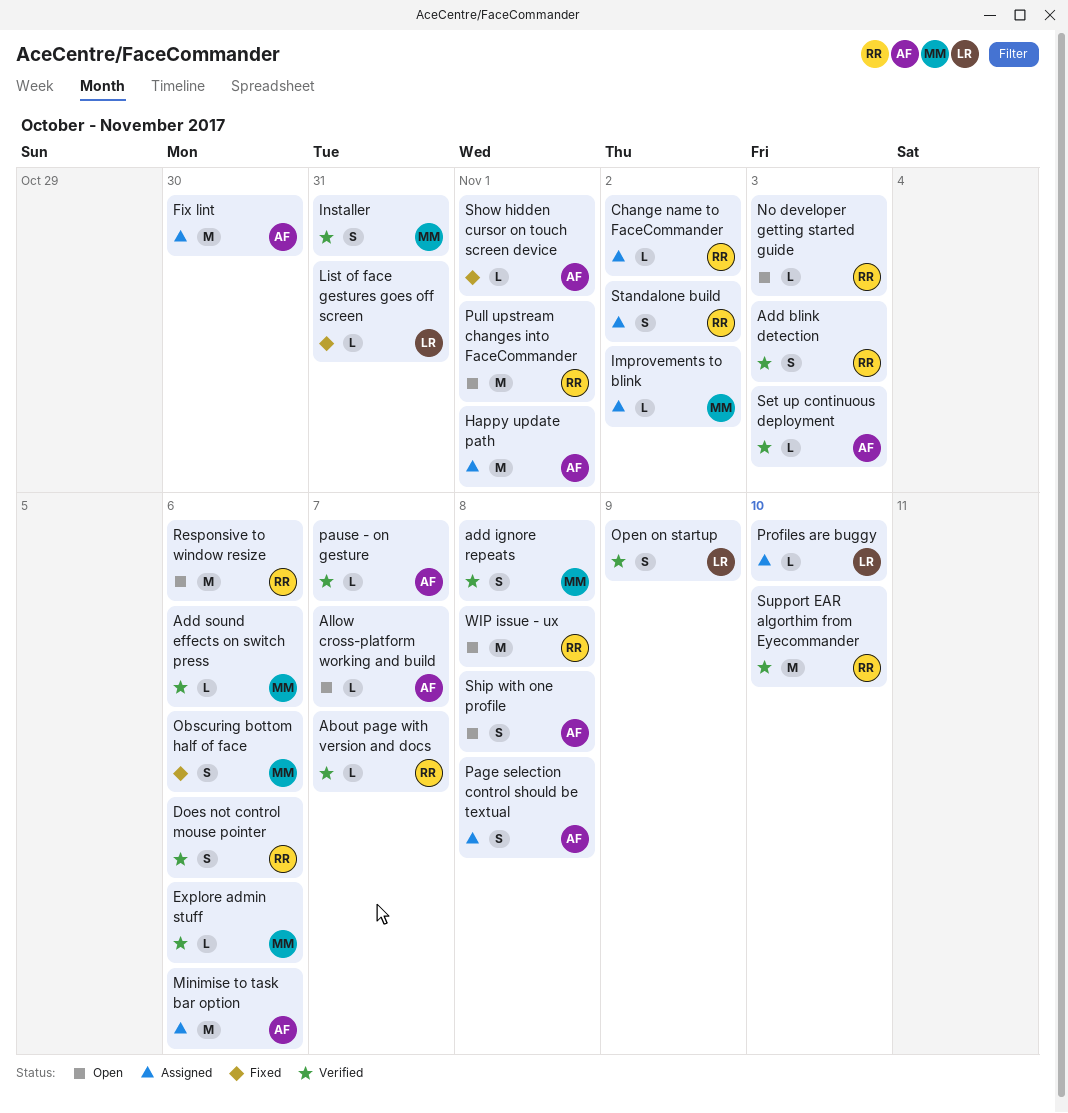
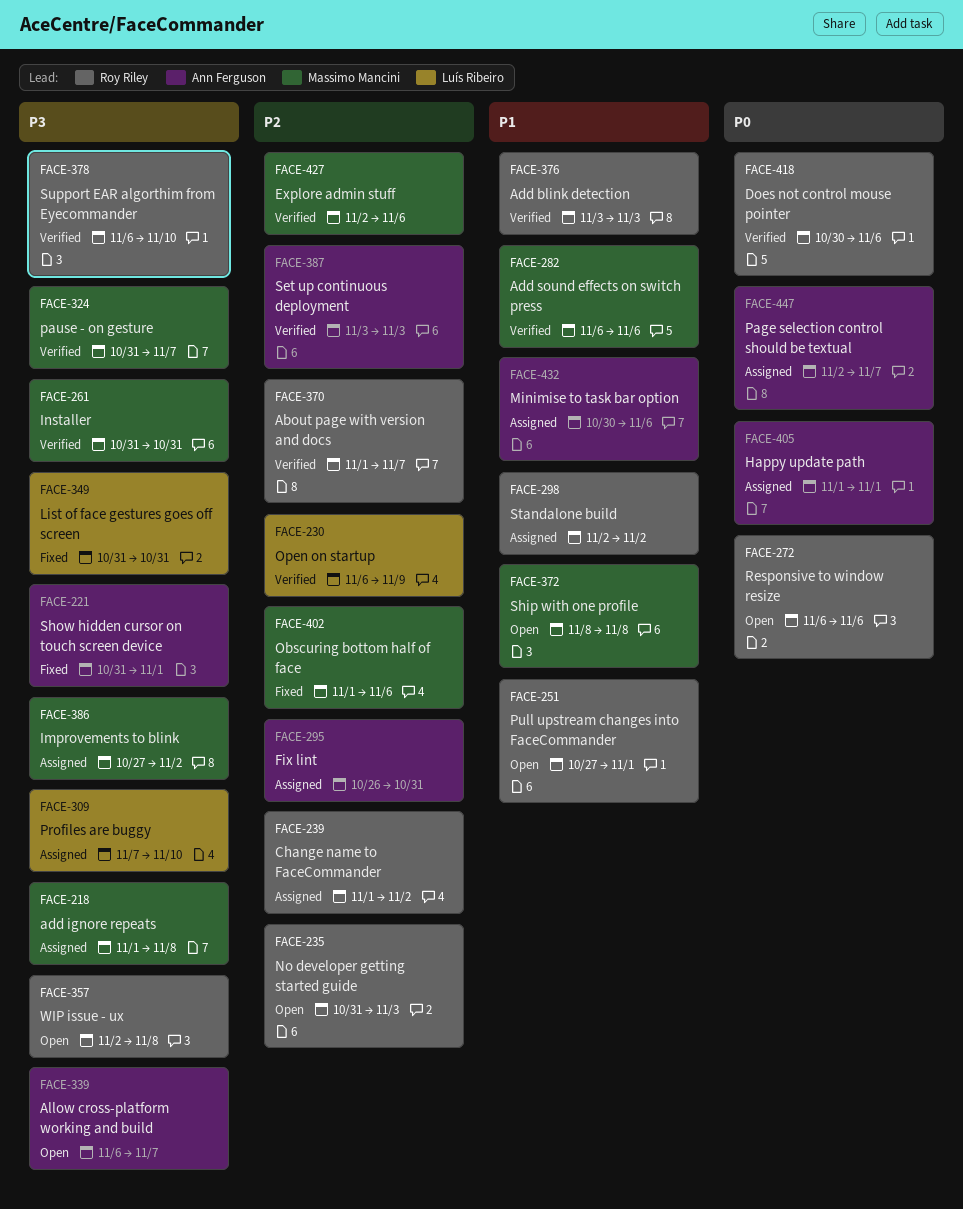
add ignore repeats, status: Verified -> Assigned
Fix lint, due: Oct 30 -> Oct 31
Page selection control should be textual, due: Nov 8 -> Nov 7
pause - on gesture, owner: Ann Ferguson -> Massimo Mancini
Ship with one profile, owner: Ann Ferguson -> Massimo Mancini

